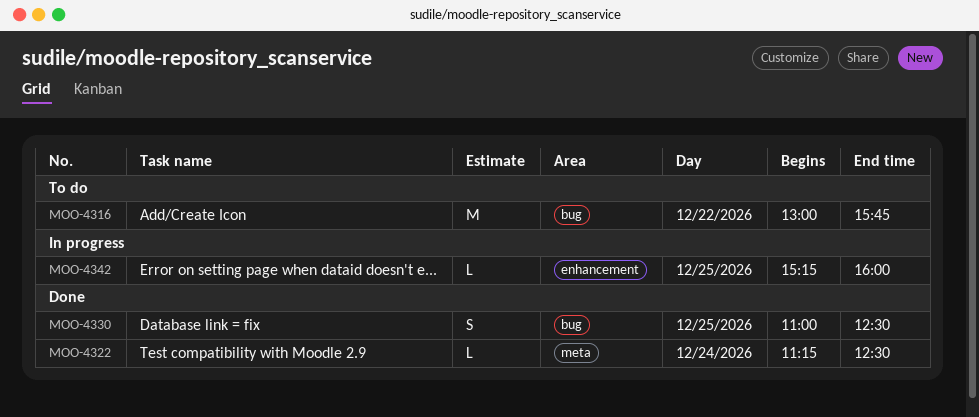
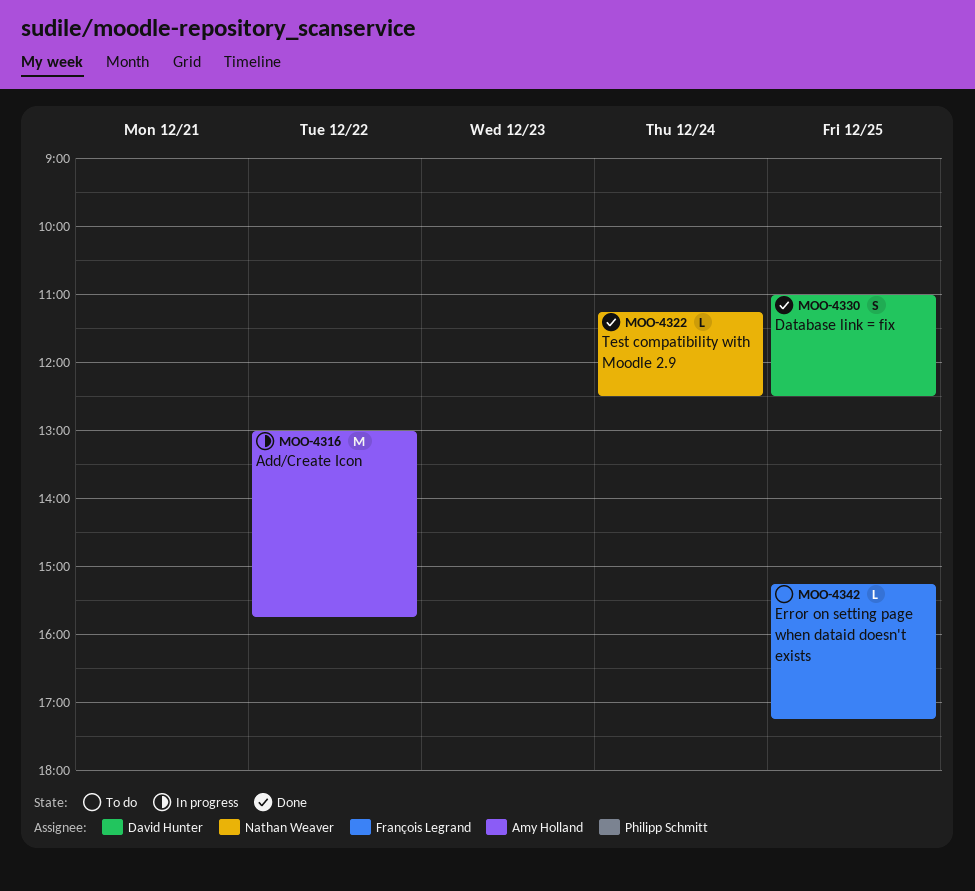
MOO-4316, status: To do -> In progress
MOO-4342, status: In progress -> To do
MOO-4342, ends: 16:00 -> 17:15

